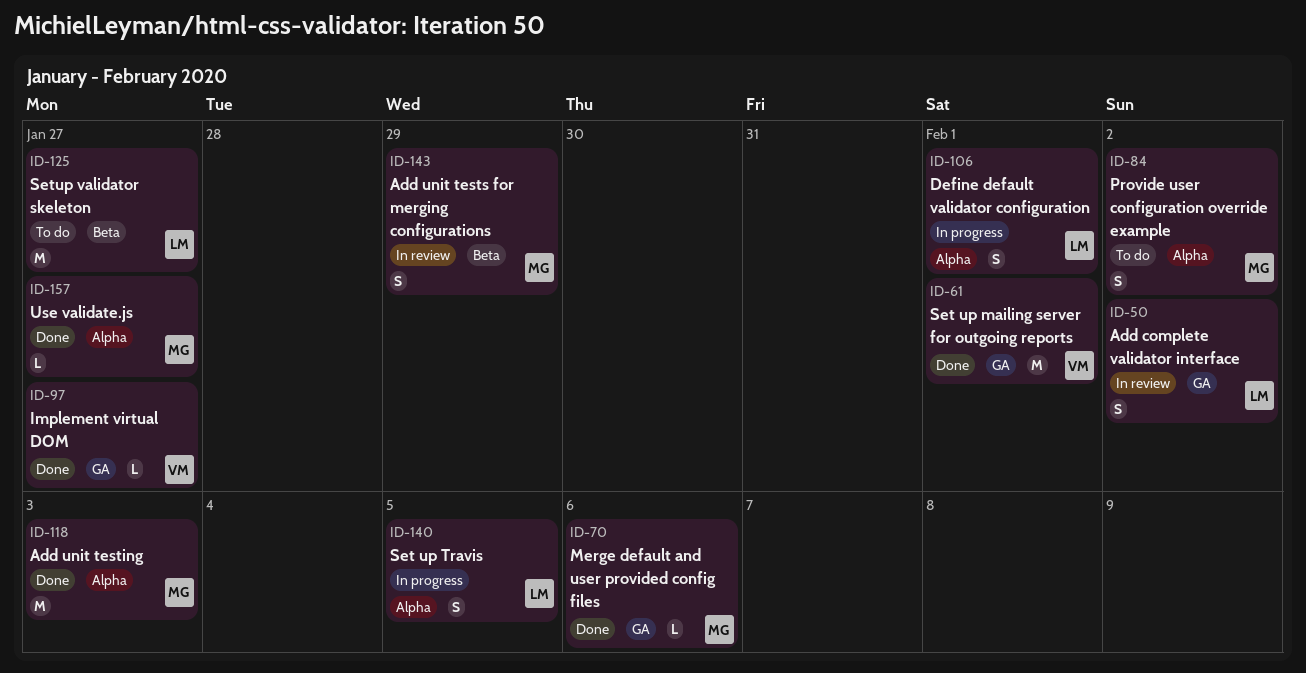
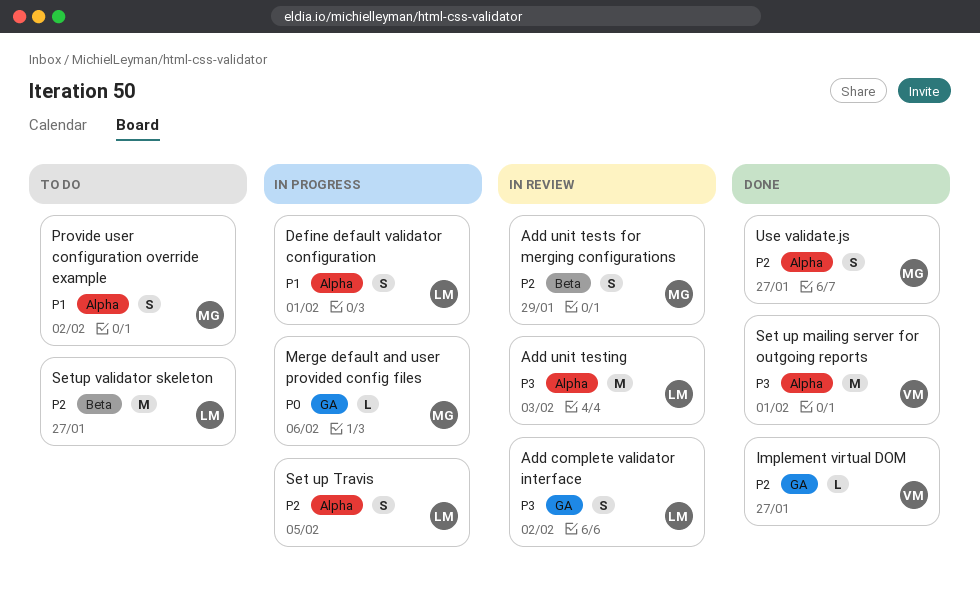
Add unit testing, status: Done -> In review
Add unit testing, owner: MG -> LM
Merge default and user provided config files, status: Done -> In progress
Set up mailing server for outgoing reports, label: GA -> Alpha
Use validate.js, estimate: L -> S

